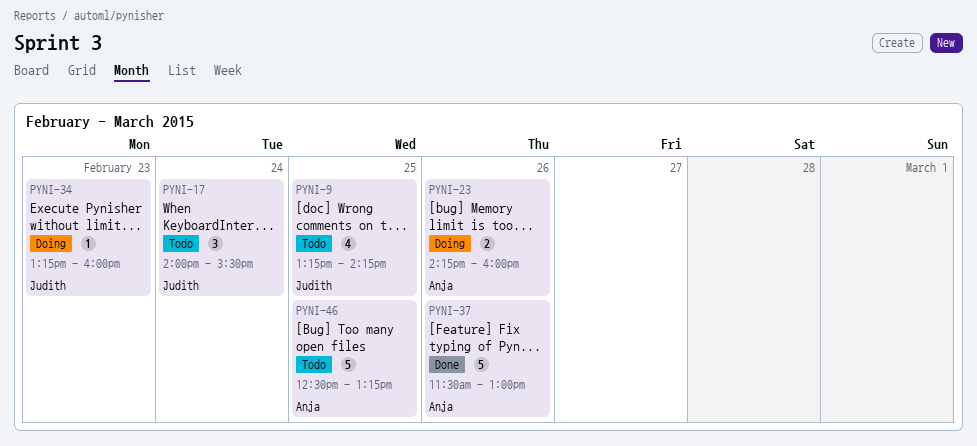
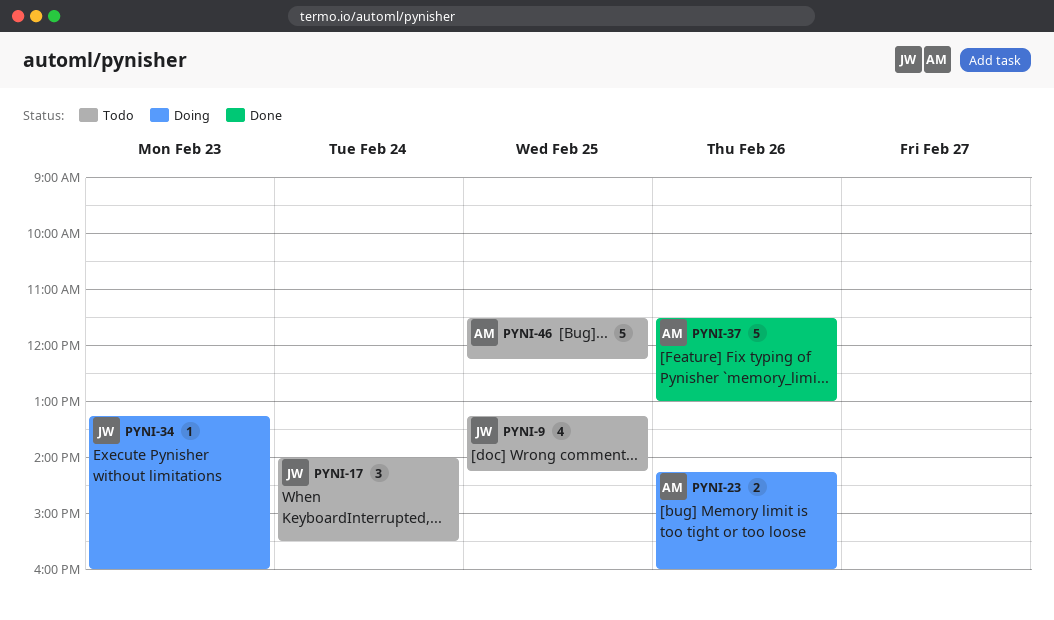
PYNI-46, begins: 12:30 -> 11:30
PYNI-46, ends: 13:15 -> 12:15

